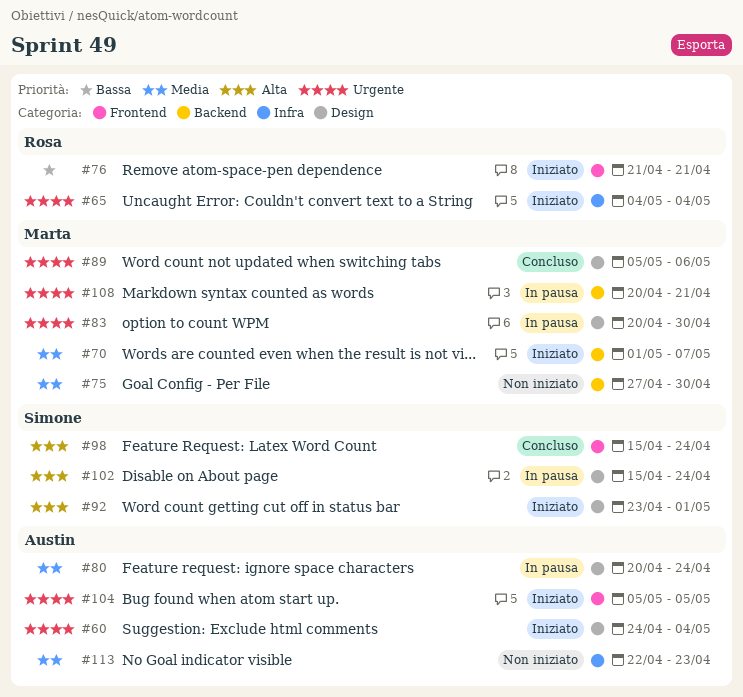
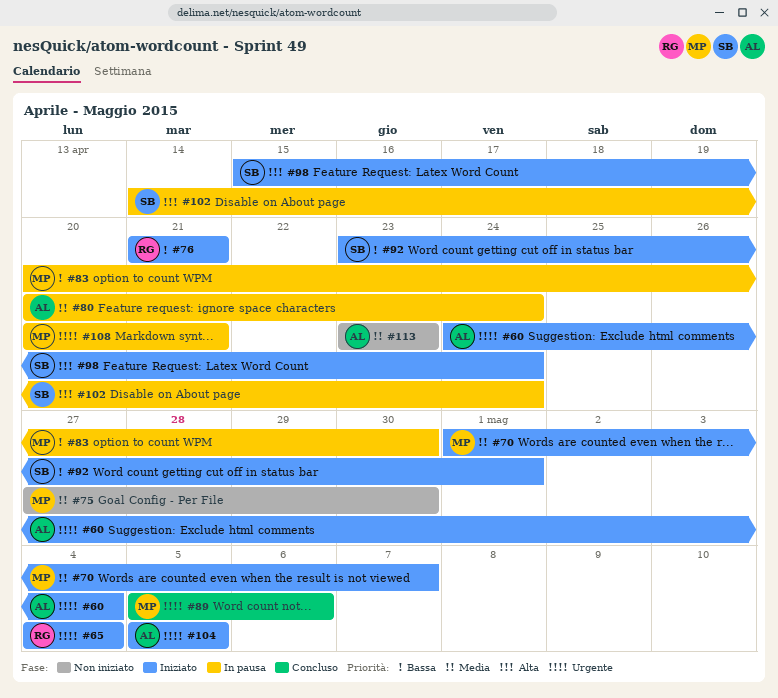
#83, priority: Urgente -> Bassa
#92, priority: Alta -> Bassa
#98, status: Concluso -> Iniziato
#102, start: Apr 15 -> Apr 14
#113, start: Apr 22 -> Apr 23

